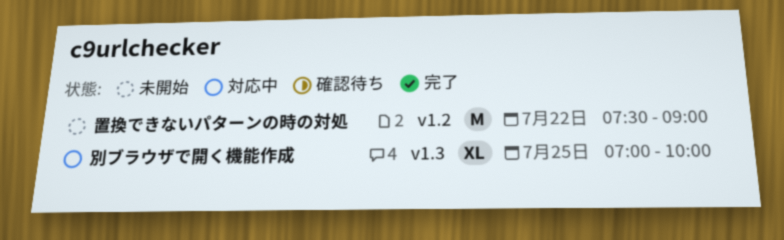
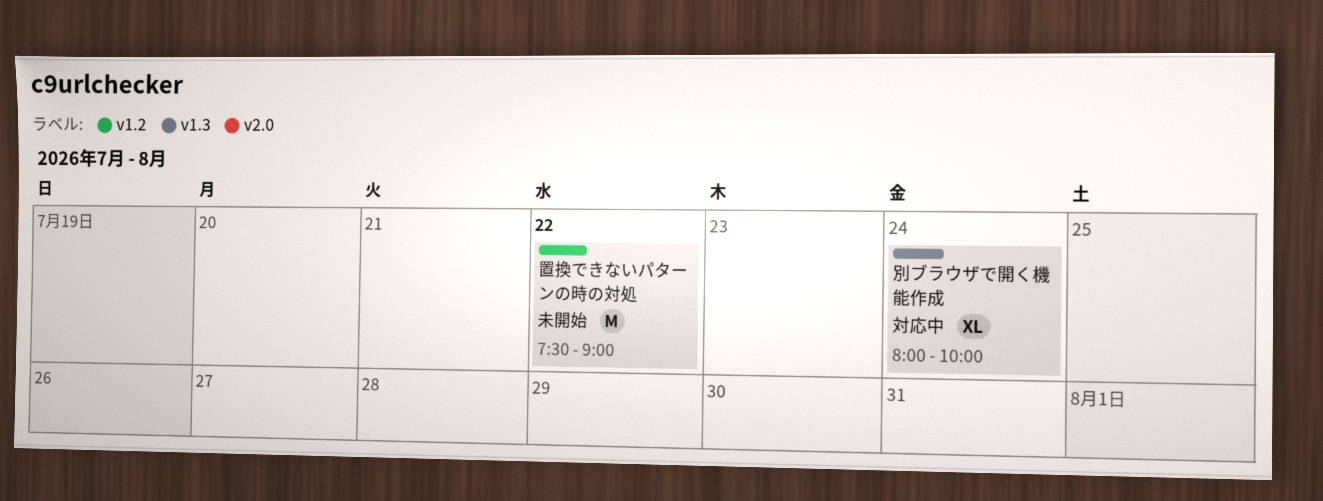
別ブラウザで開く機能作成, day: Jul 25 -> Jul 24
別ブラウザで開く機能作成, begins: 07:00 -> 08:00

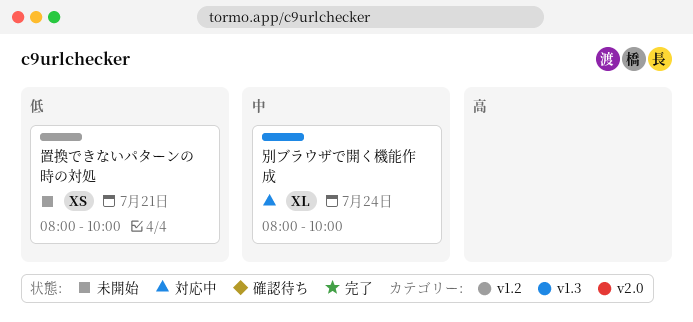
置換できないパターンの時の対処, estimate: M -> XS
置換できないパターンの時の対処, day: Jul 22 -> Jul 21
置換できないパターンの時の対処, begins: 07:30 -> 08:00
置換できないパターンの時の対処, ends: 09:00 -> 10:00

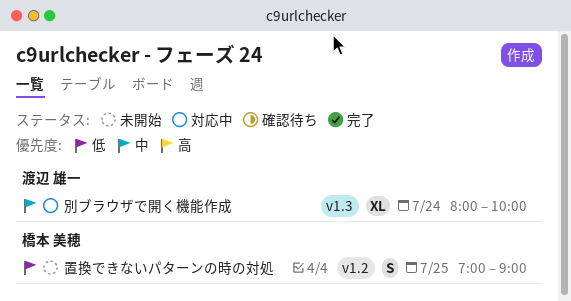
置換できないパターンの時の対処, estimate: XS -> S
置換できないパターンの時の対処, day: Jul 21 -> Jul 25
置換できないパターンの時の対処, begins: 08:00 -> 07:00
置換できないパターンの時の対処, ends: 10:00 -> 09:00

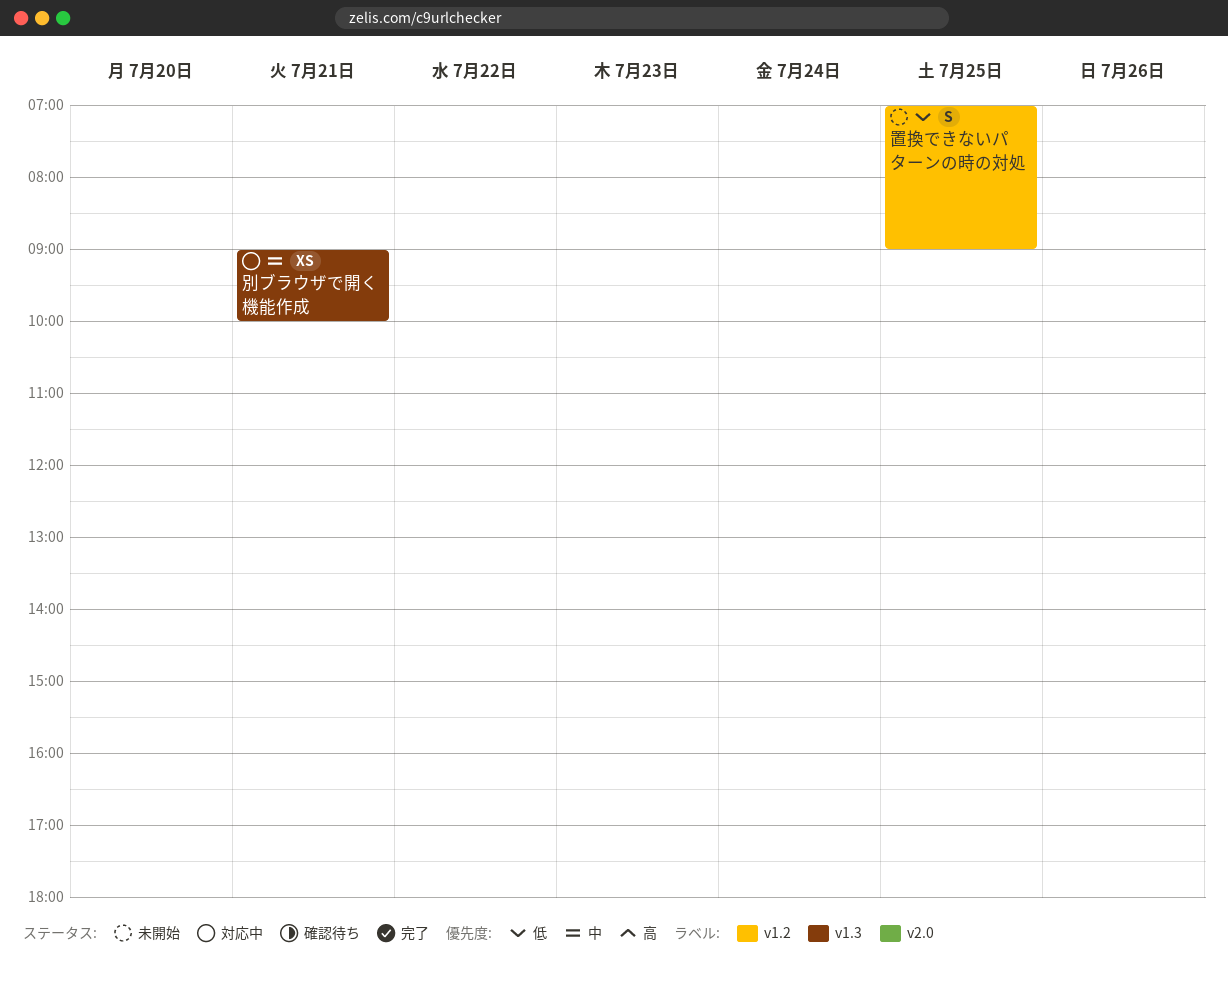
別ブラウザで開く機能作成, estimate: XL -> XS
別ブラウザで開く機能作成, day: Jul 24 -> Jul 21
別ブラウザで開く機能作成, begins: 08:00 -> 09:00

